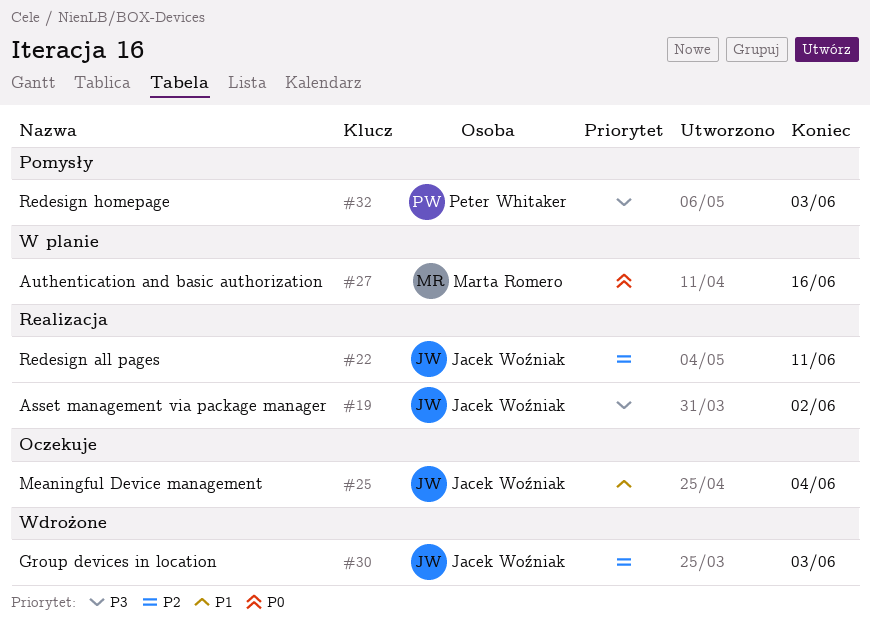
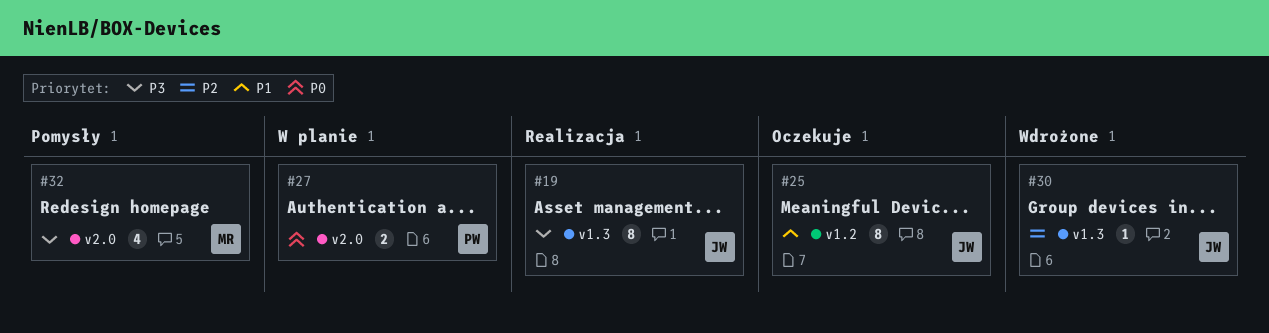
#22: present -> none
#27, owner: Marta Romero -> Peter Whitaker
#32, owner: Peter Whitaker -> Marta Romero

